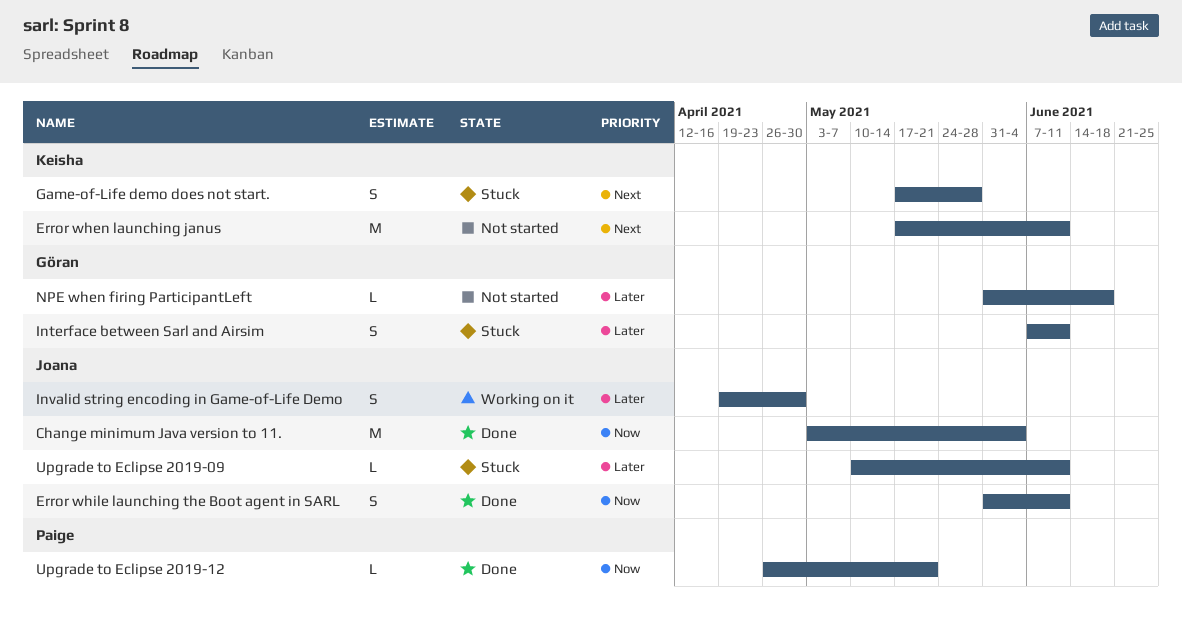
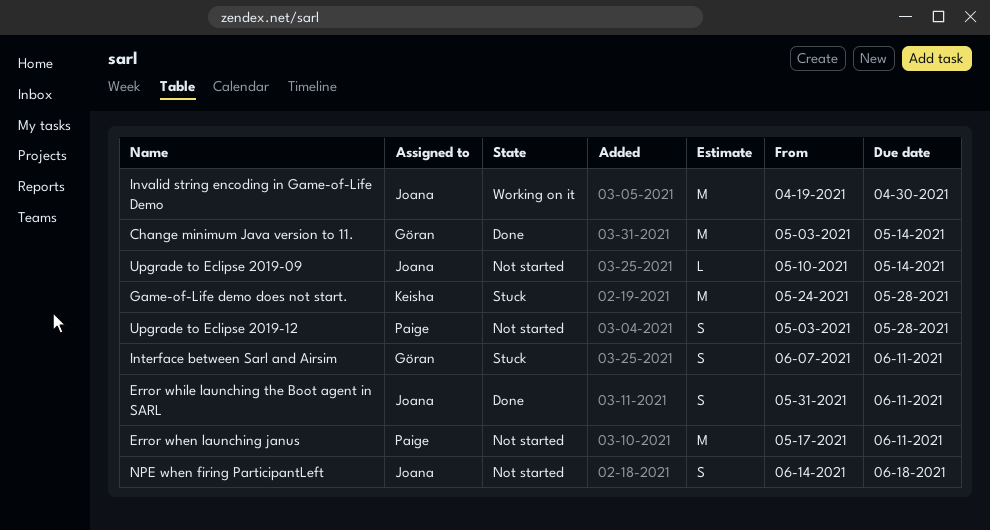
Change minimum Java version to 11., owner: Joana -> Göran
Change minimum Java version to 11., due: Jun 4 -> May 14
Error when launching janus, owner: Keisha -> Paige
Game-of-Life demo does not start., estimate: S -> M
Game-of-Life demo does not start., start: May 17 -> May 24
Invalid string encoding in Game-of-Life Demo, estimate: S -> M
NPE when firing ParticipantLeft, owner: Göran -> Joana
NPE when firing ParticipantLeft, estimate: L -> S
NPE when firing ParticipantLeft, start: May 31 -> Jun 14
Upgrade to Eclipse 2019-09, status: Stuck -> Not started
Upgrade to Eclipse 2019-09, due: Jun 11 -> May 14
Upgrade to Eclipse 2019-12, status: Done -> Not started
Upgrade to Eclipse 2019-12, estimate: L -> S
Upgrade to Eclipse 2019-12, start: Apr 26 -> May 3
Upgrade to Eclipse 2019-12, due: May 21 -> May 28

